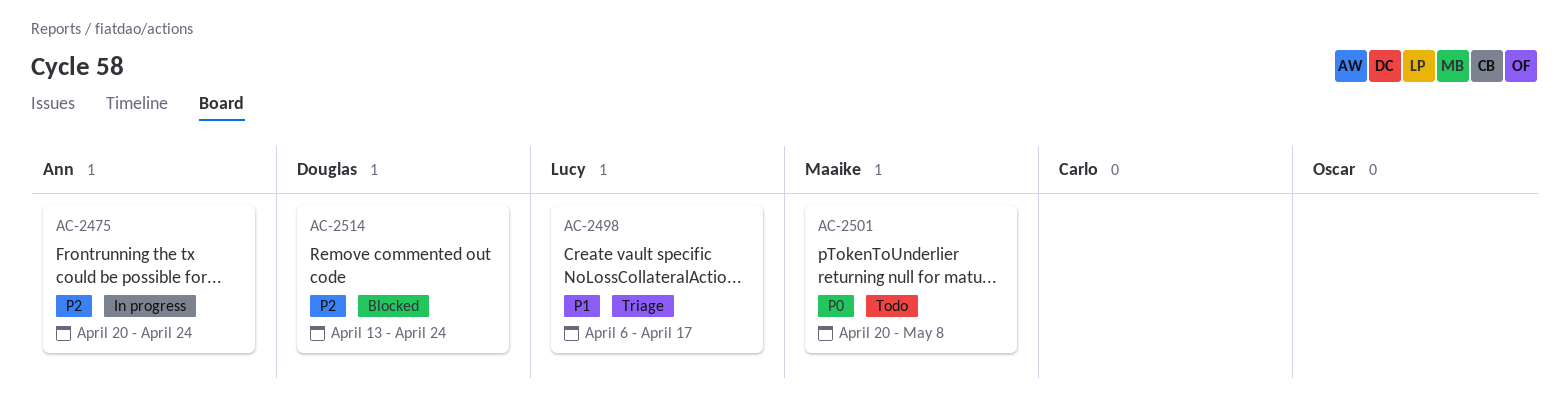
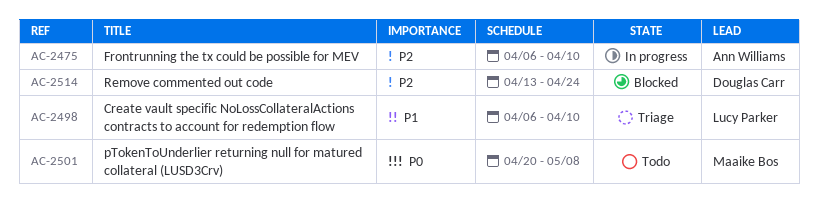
AC-2475, start: Apr 20 -> Apr 6
AC-2475, due: Apr 24 -> Apr 10
AC-2498, due: Apr 17 -> Apr 10

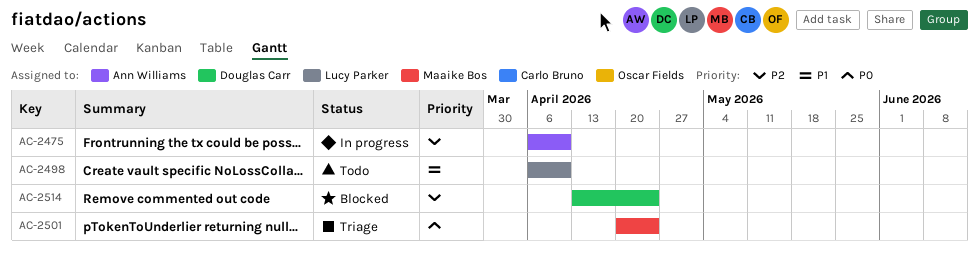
AC-2498, status: Triage -> Todo
AC-2501, status: Todo -> Triage
AC-2501, due: May 8 -> Apr 24

